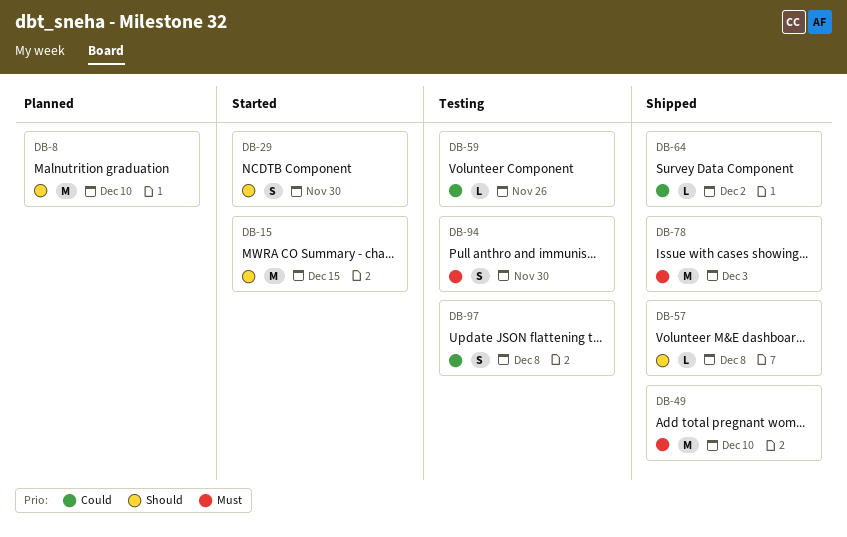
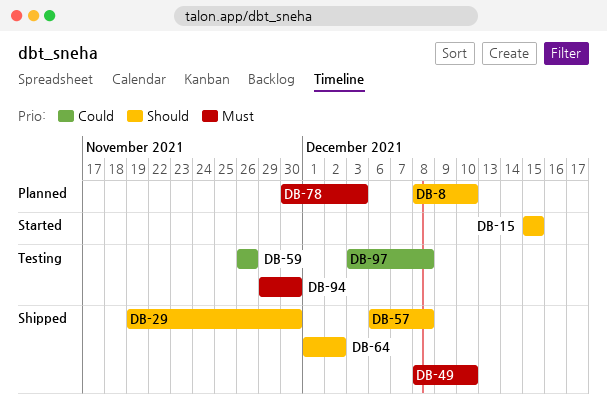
DB-29, status: Started -> Shipped
DB-64, priority: Could -> Should
DB-78, status: Shipped -> Planned

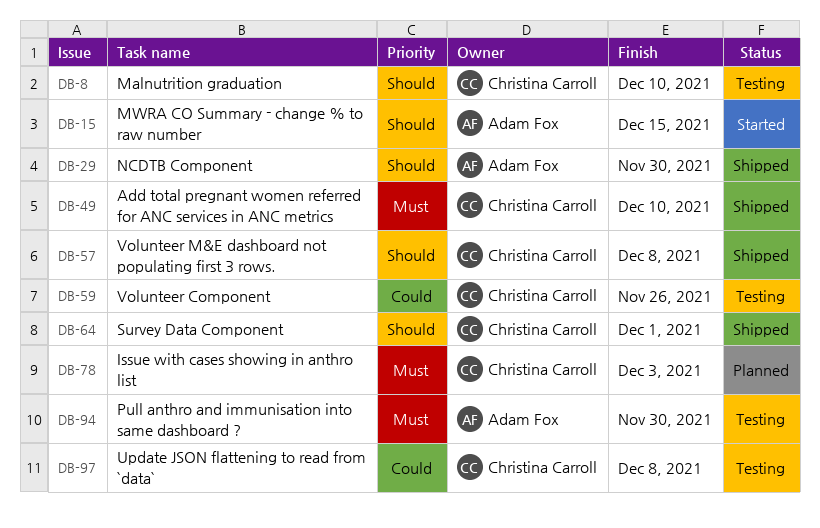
DB-8, status: Planned -> Testing
DB-64, due: Dec 2 -> Dec 1

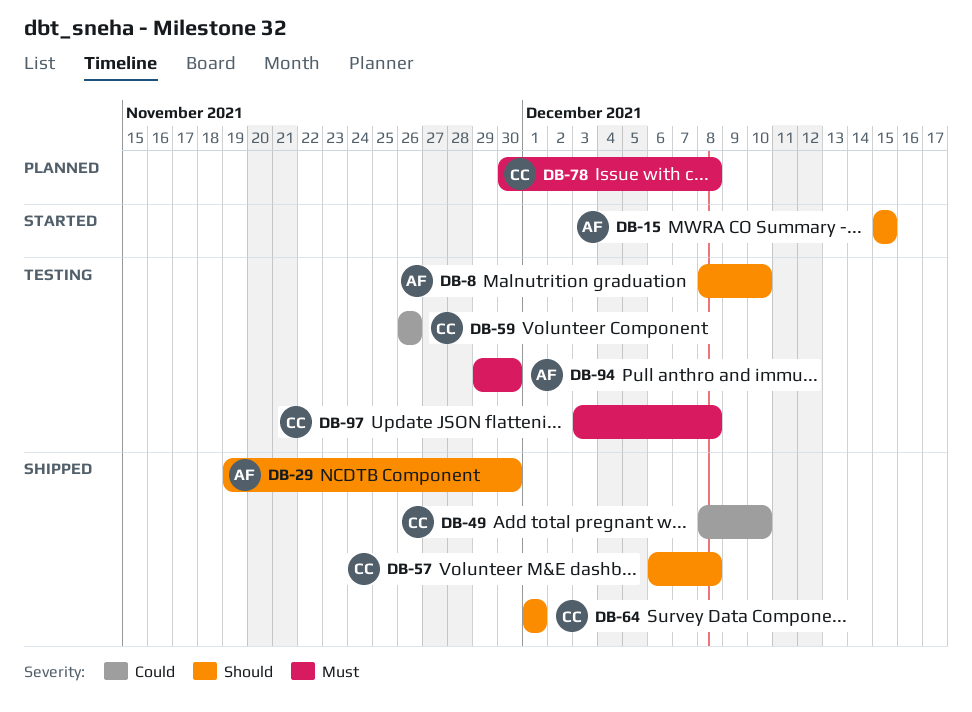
DB-8, owner: Christina Carroll -> Adam Fox
DB-49, priority: Must -> Could
DB-78, due: Dec 3 -> Dec 8
DB-97, priority: Could -> Must

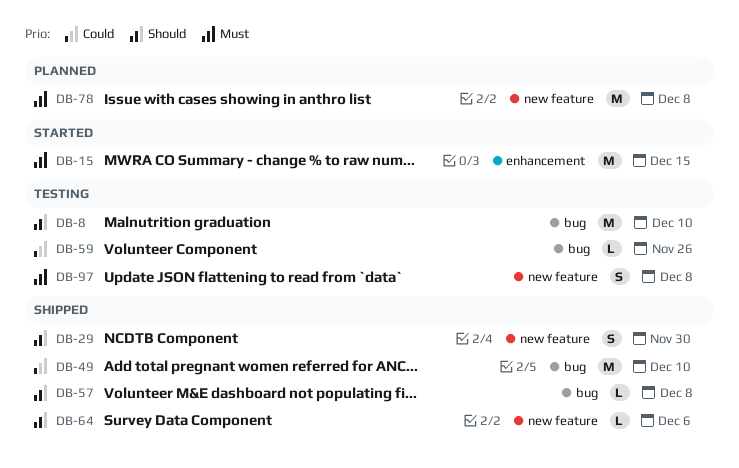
DB-15, priority: Should -> Must
DB-64, due: Dec 1 -> Dec 6
DB-94: present -> none

